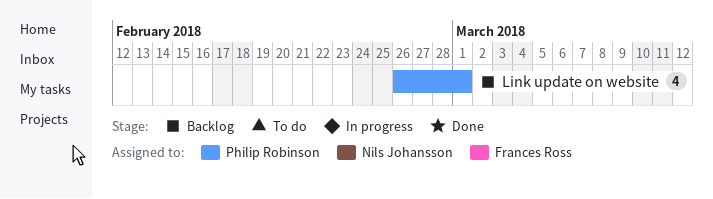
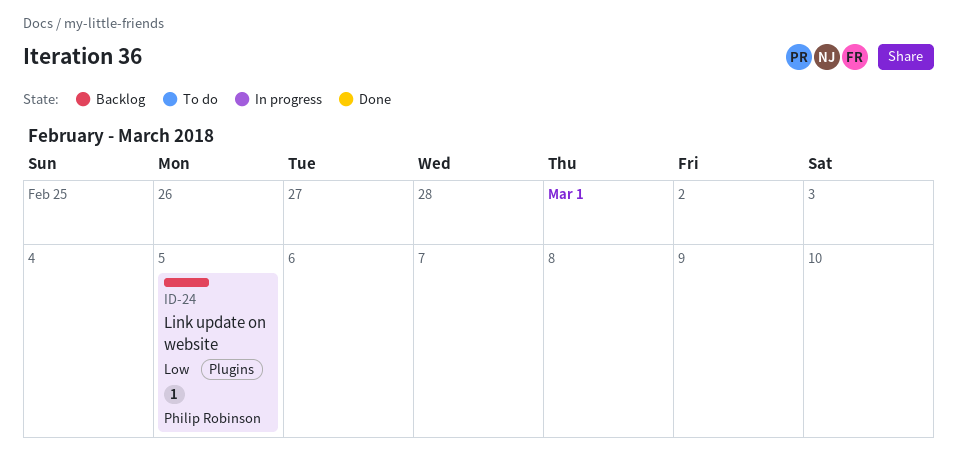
Link update on website, estimate: 4 -> 1
Link update on website, due: Mar 1 -> Mar 5

